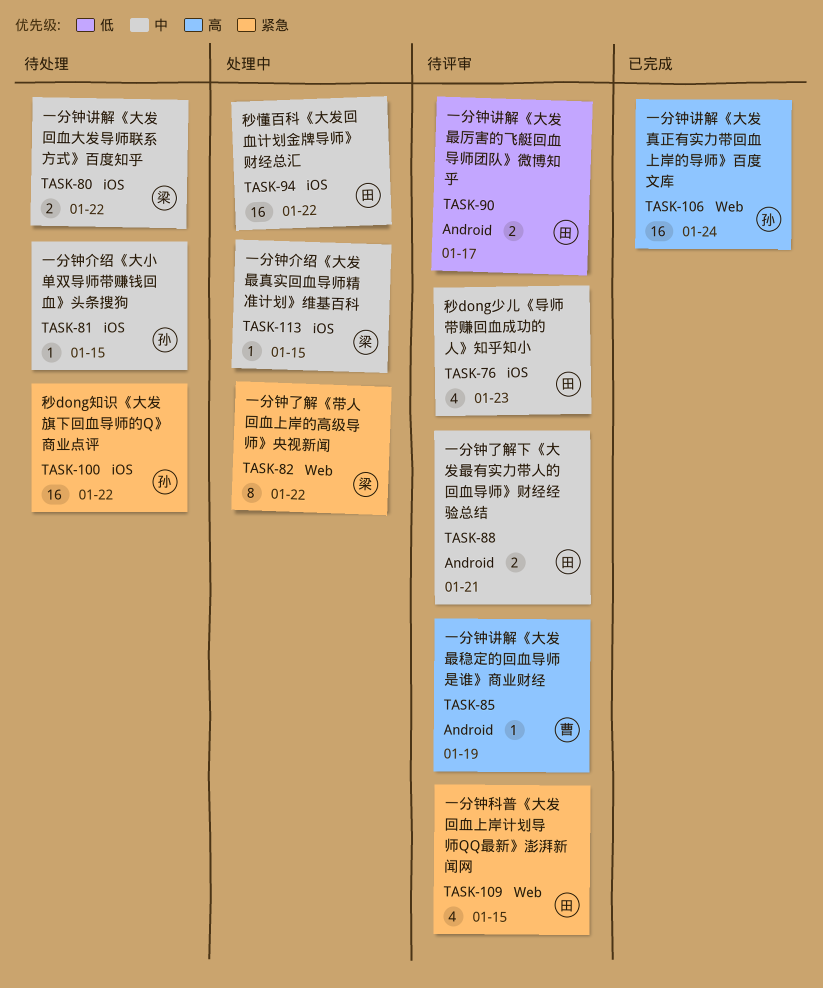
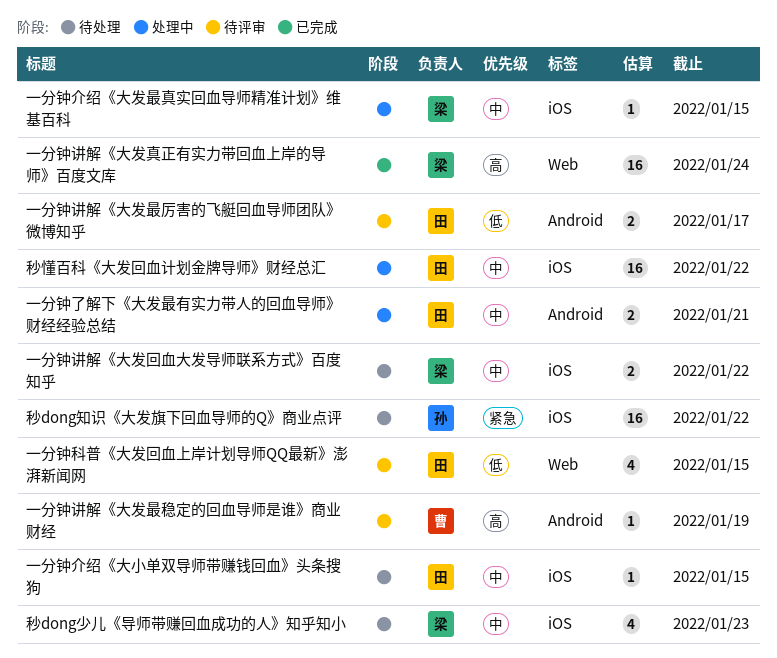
一分钟了解《带人回血上岸的高级导师》央视新闻: present -> none
一分钟了解下《大发最有实力带人的回血导师》财经经验总结, status: 待评审 -> 处理中
一分钟介绍《大小单双导师带赚钱回血》头条搜狗, owner: 孙 -> 田
一分钟科普《大发回血上岸计划导师QQ最新》澎湃新闻网, priority: 紧急 -> 低
一分钟讲解《大发真正有实力带回血上岸的导师》百度文库, owner: 孙 -> 梁
秒dong少儿《导师带赚回血成功的人》知乎知小, status: 待评审 -> 待处理
秒dong少儿《导师带赚回血成功的人》知乎知小, owner: 田 -> 梁

